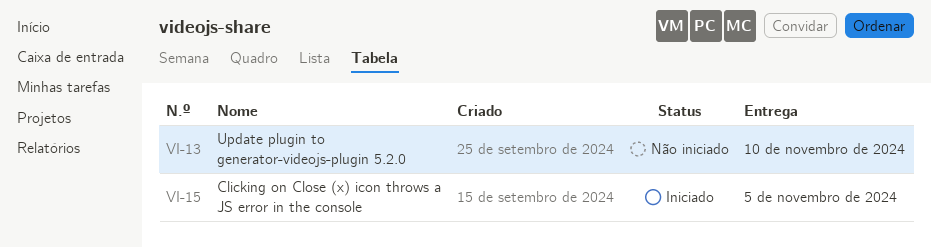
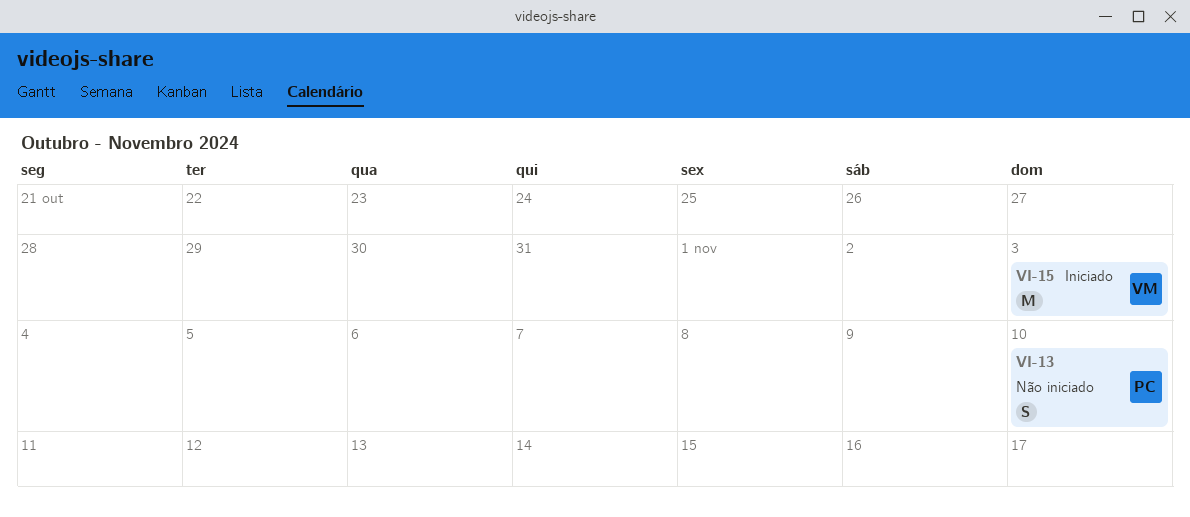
VI-15, due: Nov 5 -> Nov 3

